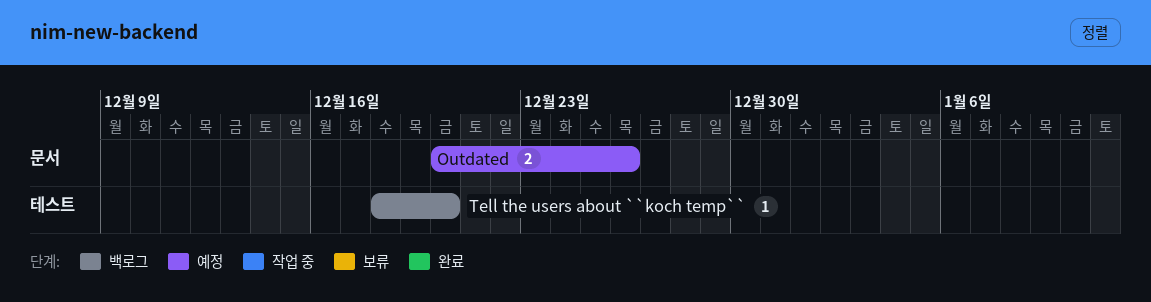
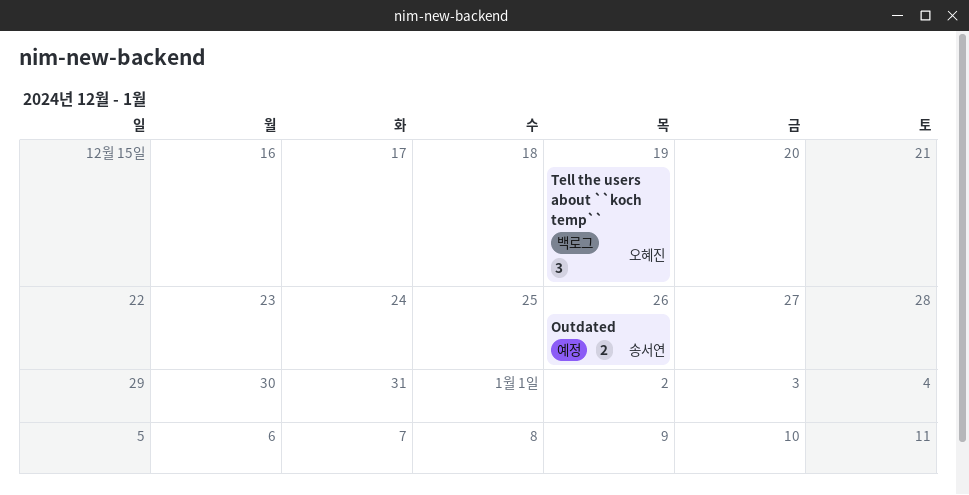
Tell the users about ``koch temp``, estimate: 1 -> 3
Tell the users about ``koch temp``, due: Dec 20 -> Dec 19

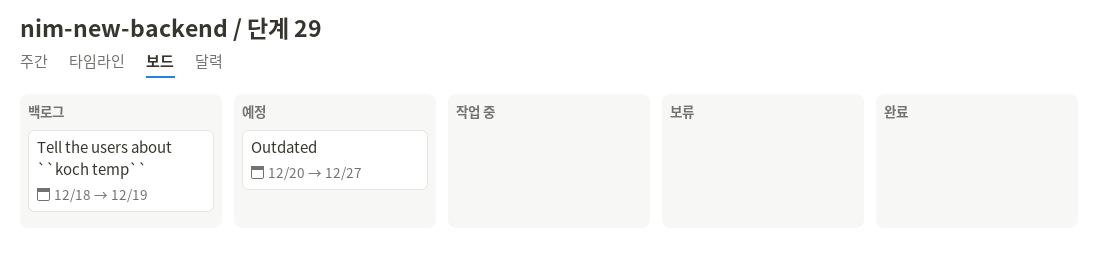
Outdated, due: Dec 26 -> Dec 27

